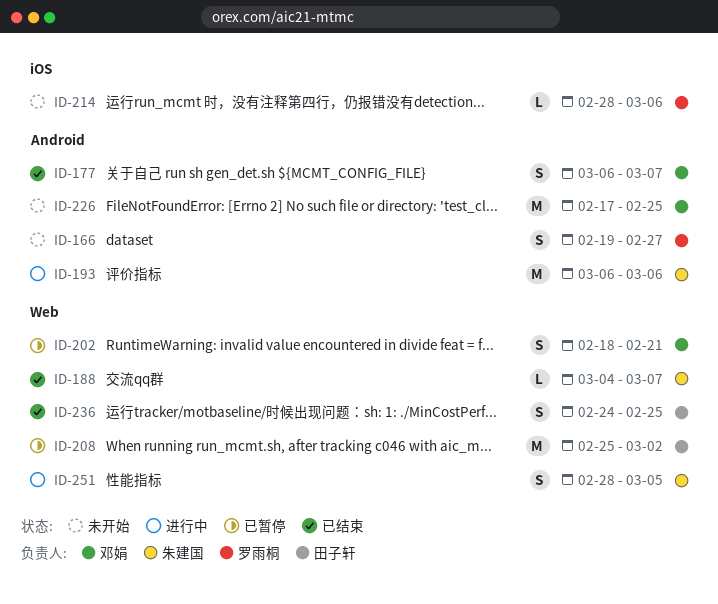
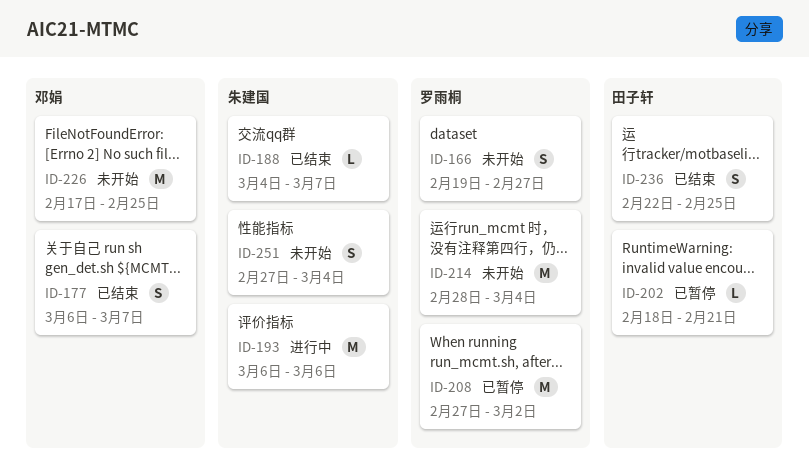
ID-202, owner: 邓娟 -> 田子轩
ID-202, estimate: S -> L
ID-208, owner: 田子轩 -> 罗雨桐
ID-208, start: Feb 25 -> Feb 27
ID-214, estimate: L -> M
ID-214, due: Mar 6 -> Mar 4
ID-236, start: Feb 24 -> Feb 22
ID-251, status: 进行中 -> 未开始
ID-251, start: Feb 28 -> Feb 27
ID-251, due: Mar 5 -> Mar 4

